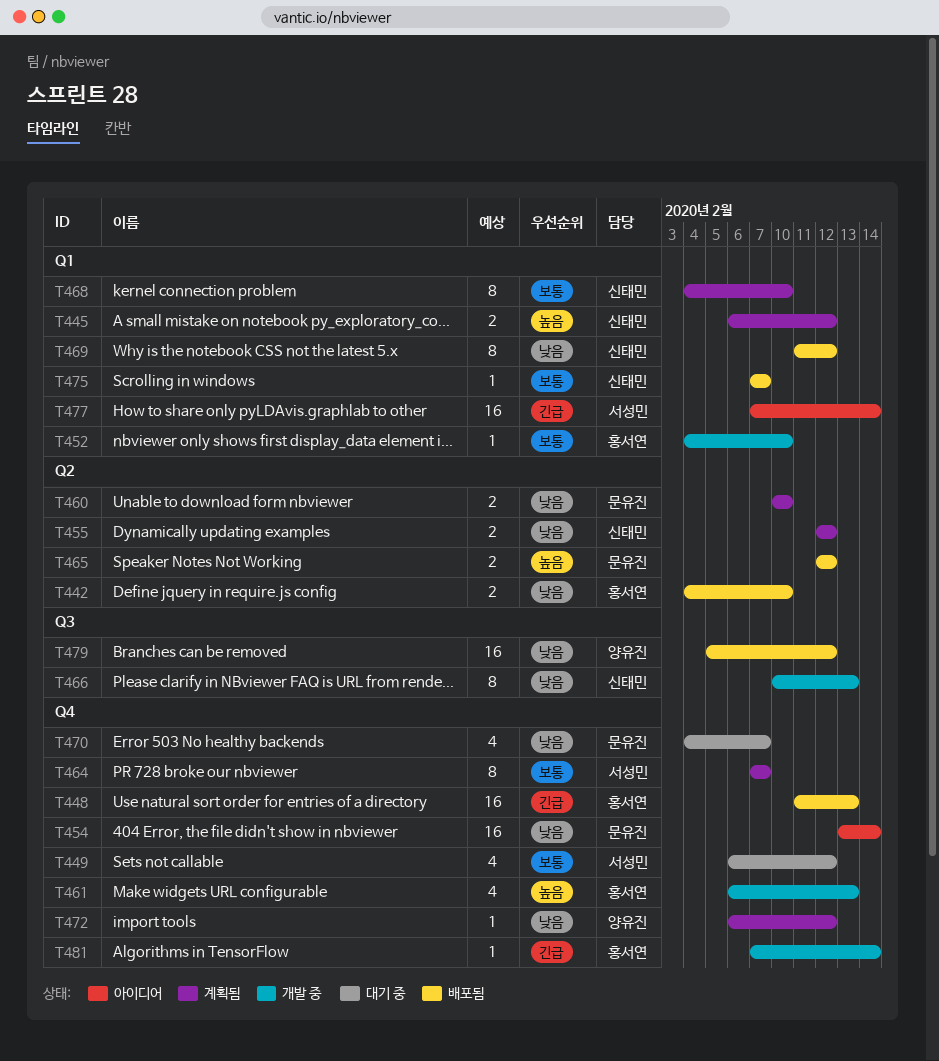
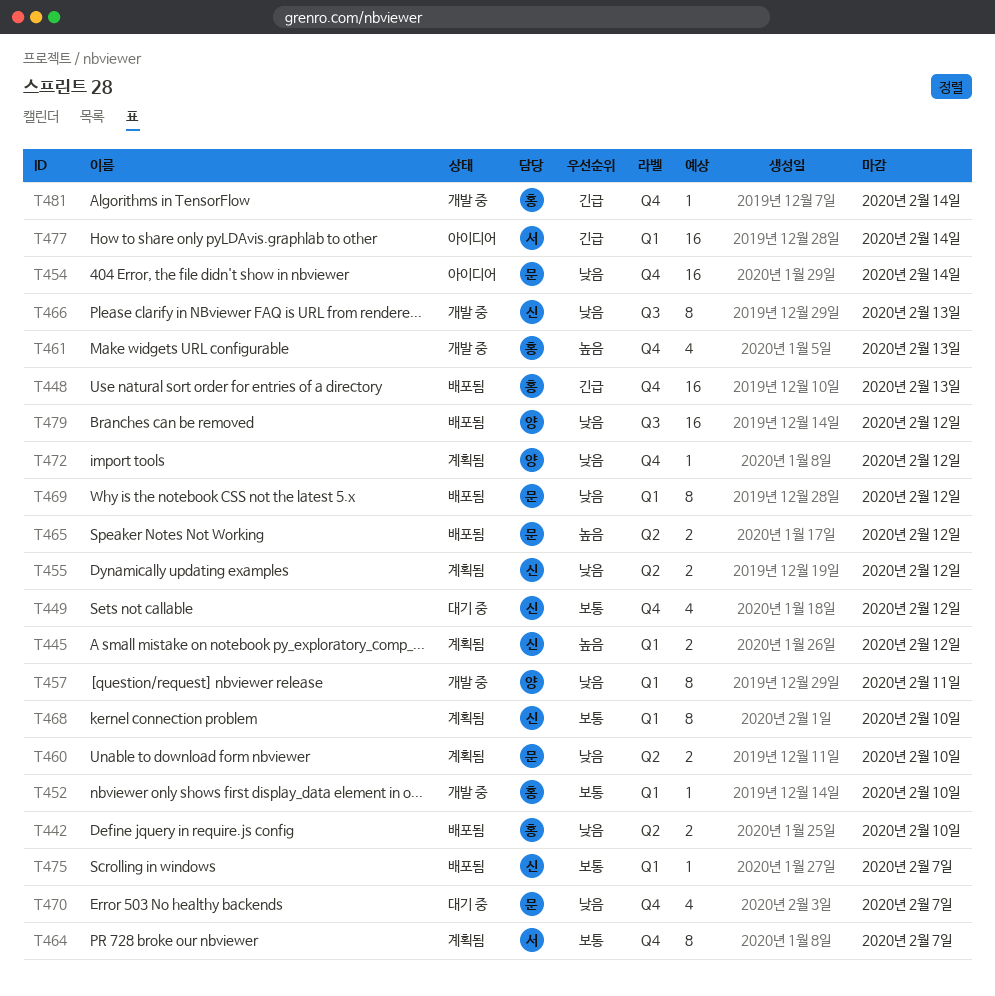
T449, owner: 서성민 -> 신태민
T457: none -> present
T469, owner: 신태민 -> 문유진

